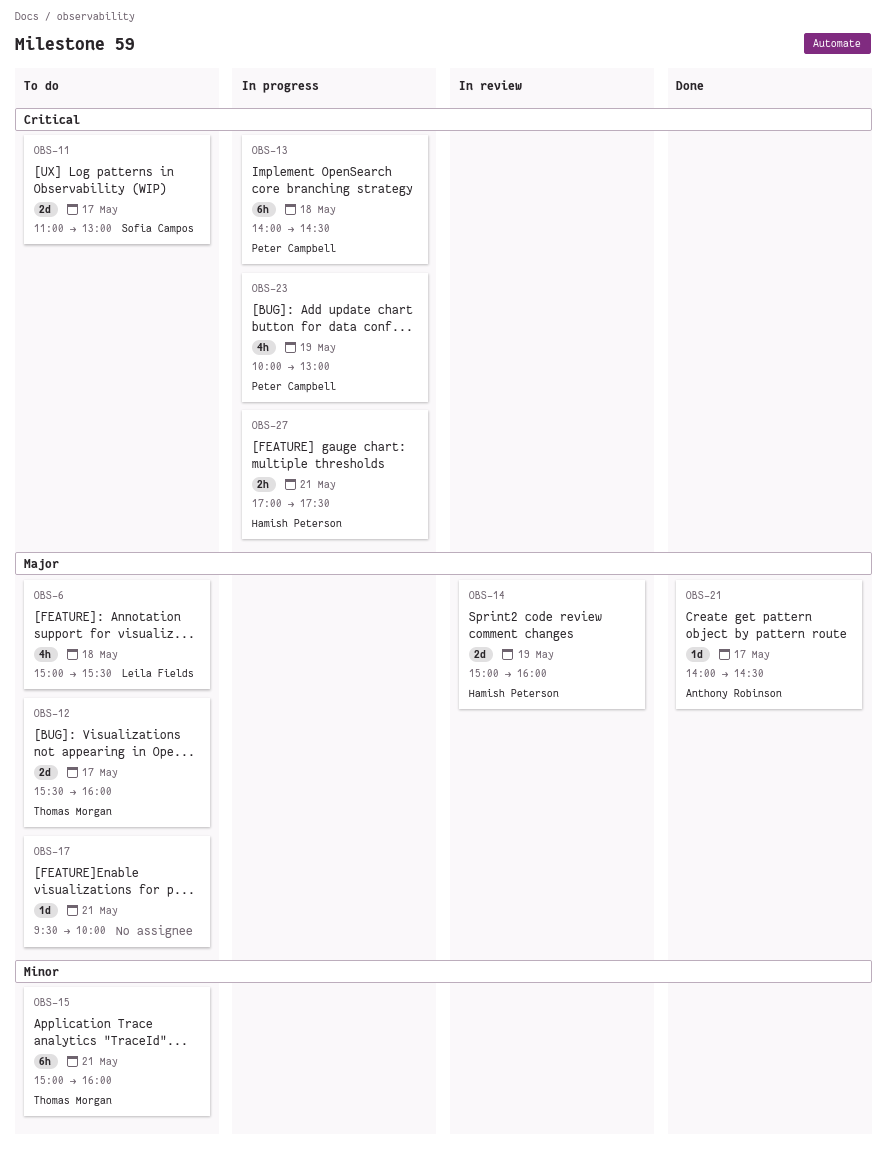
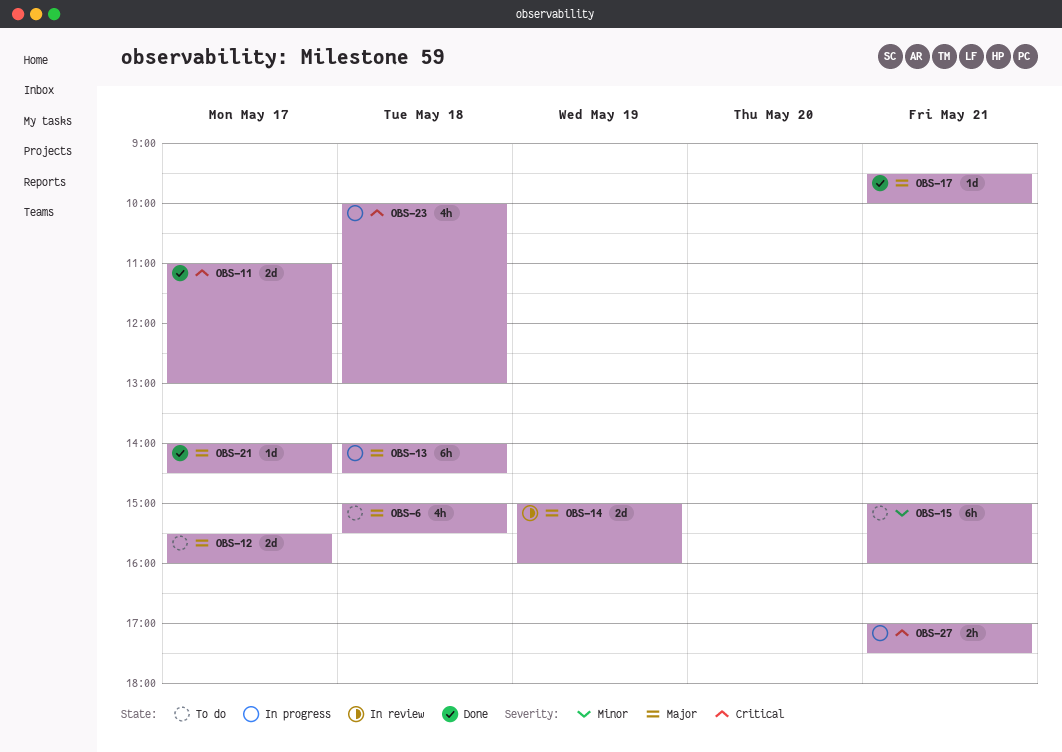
OBS-11, status: To do -> Done
OBS-13, priority: Critical -> Major
OBS-17, status: To do -> Done
OBS-23, day: May 19 -> May 18

